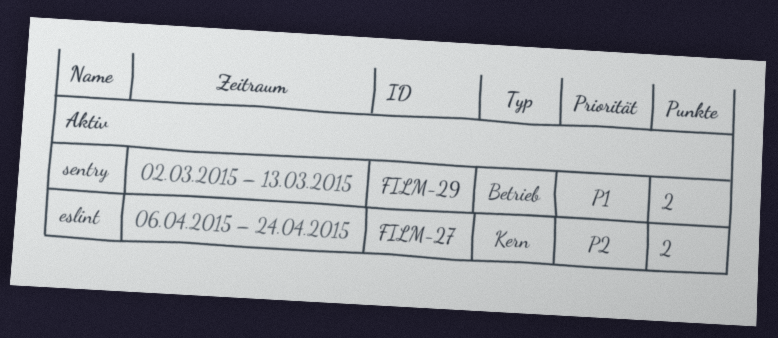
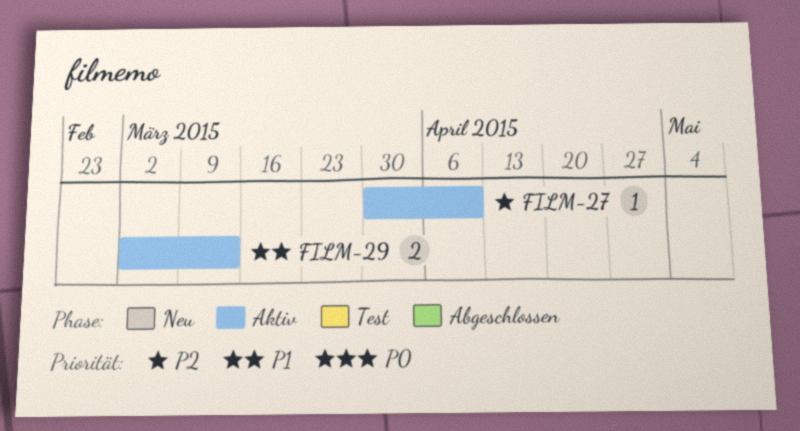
FILM-27, estimate: 2 -> 1
FILM-27, start: Apr 6 -> Mar 30
FILM-27, due: Apr 24 -> Apr 10

